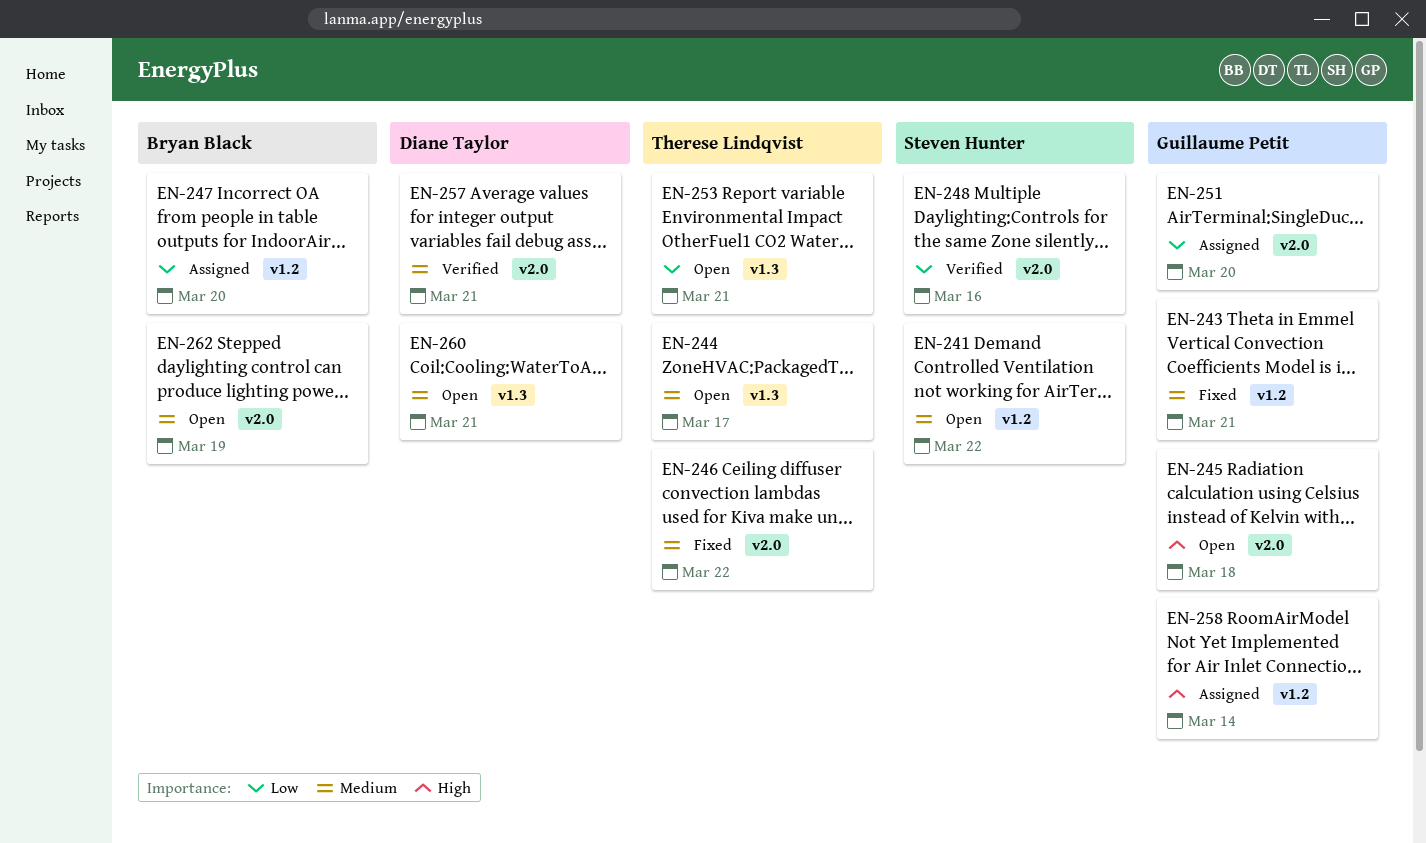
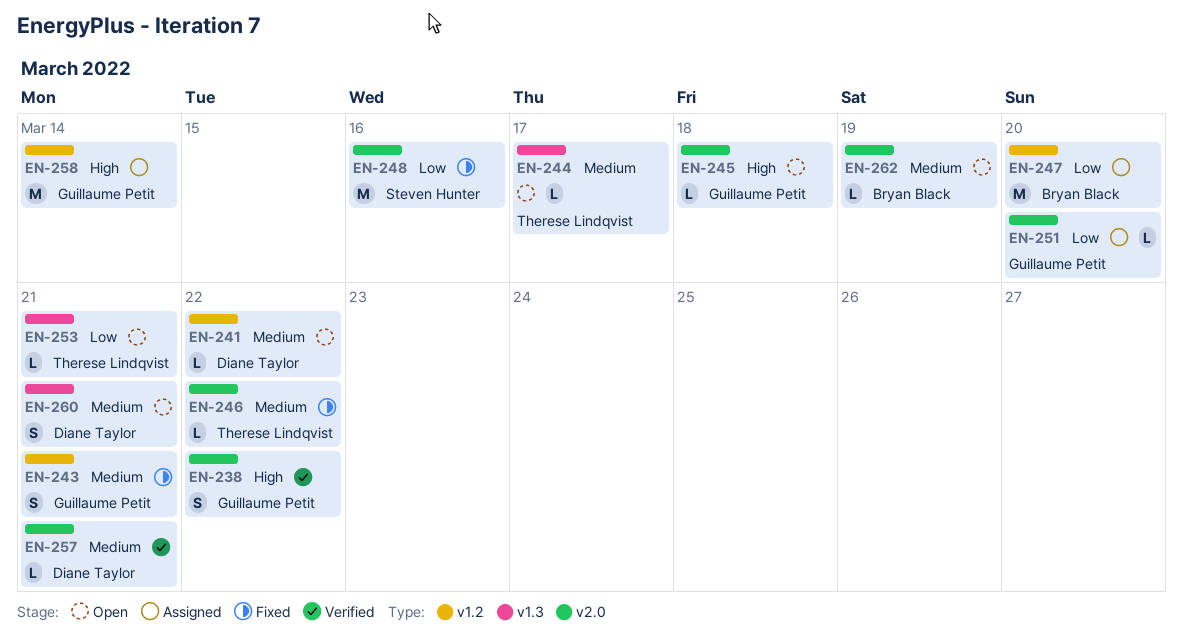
EN-238: none -> present
EN-241, owner: Steven Hunter -> Diane Taylor
EN-248, status: Verified -> Fixed

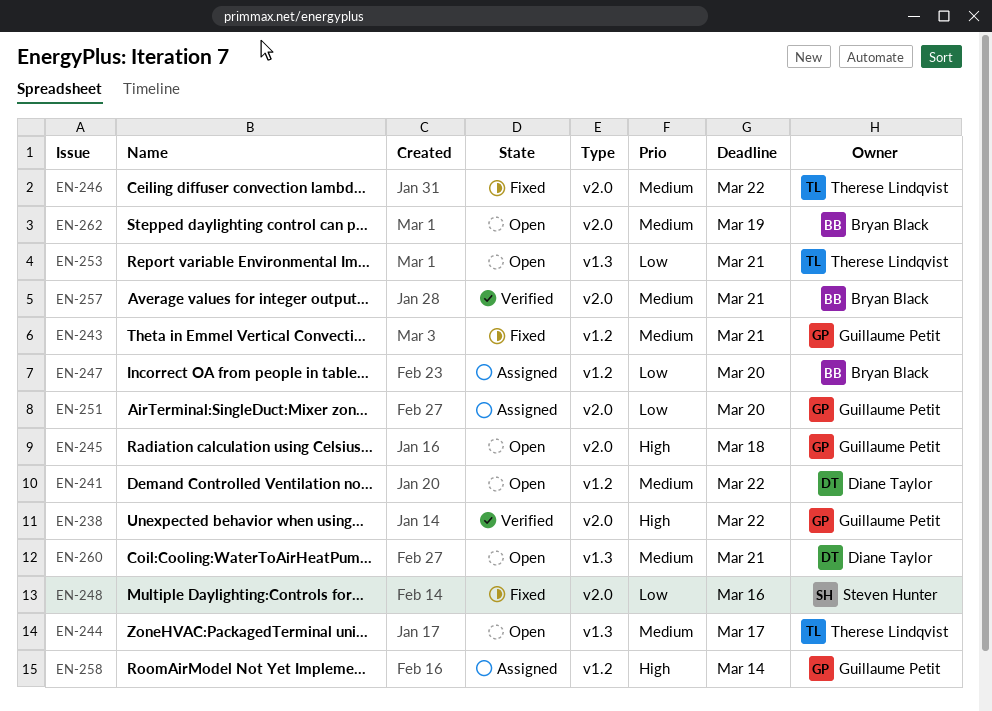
EN-257, owner: Diane Taylor -> Bryan Black

